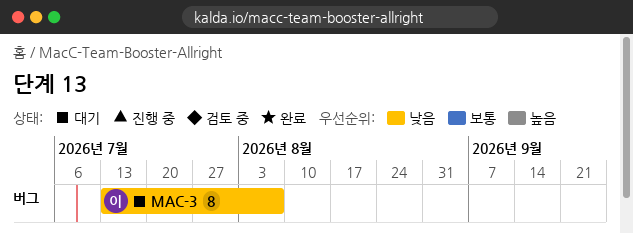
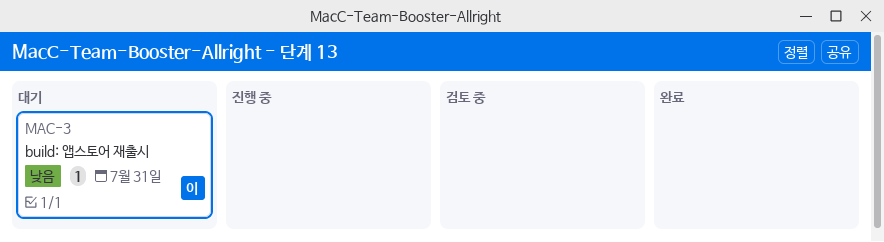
MAC-3, estimate: 8 -> 1
MAC-3, due: Aug 7 -> Jul 31

